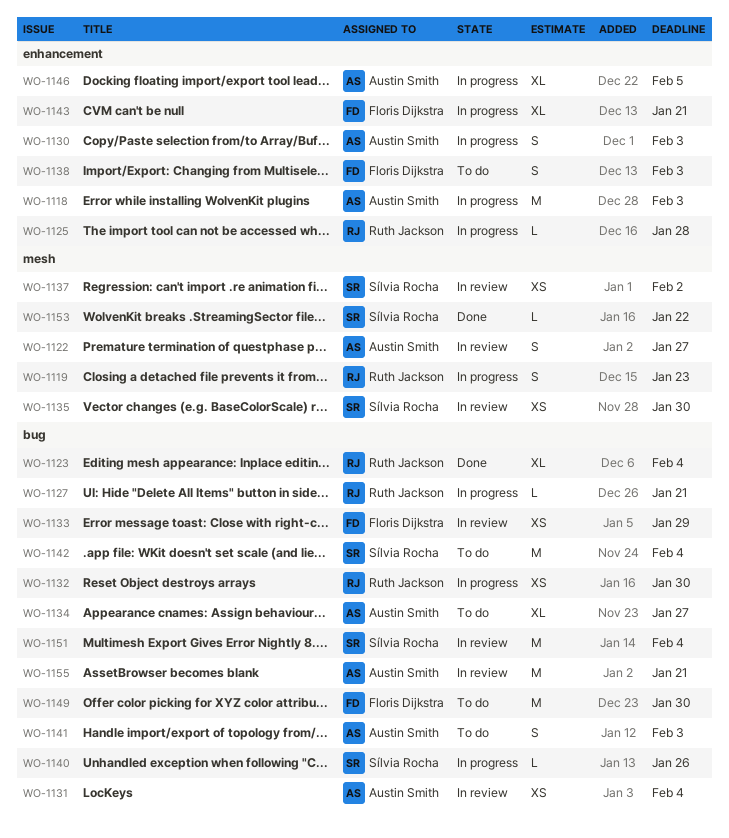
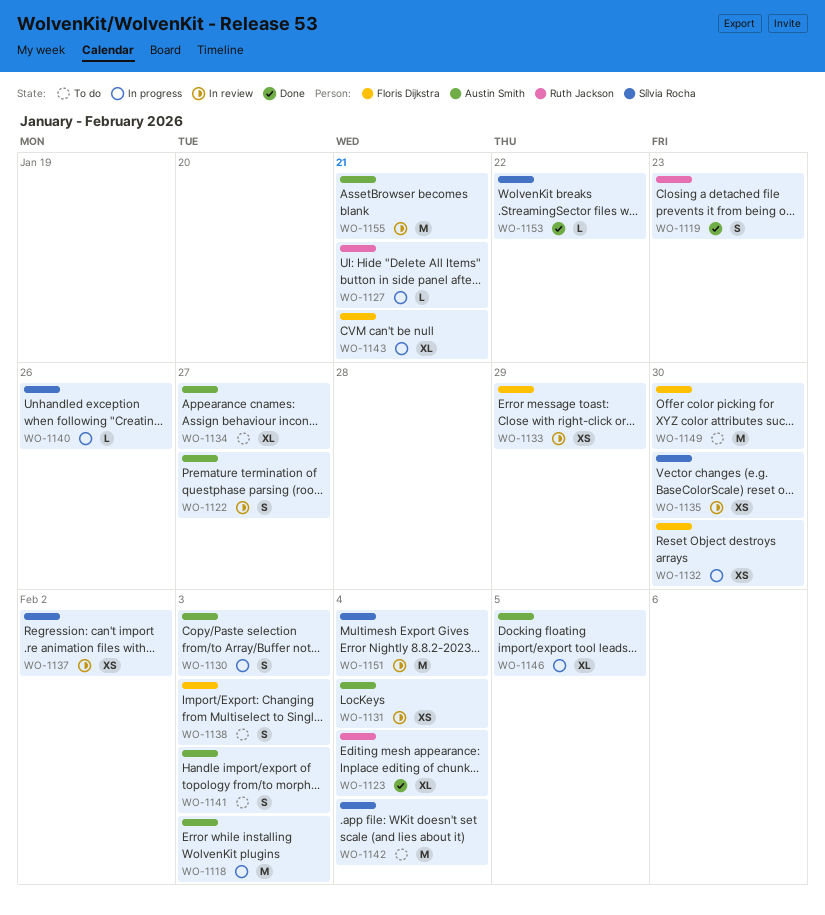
WO-1119, status: In progress -> Done
WO-1125: present -> none
WO-1132, owner: Ruth Jackson -> Floris Dijkstra

